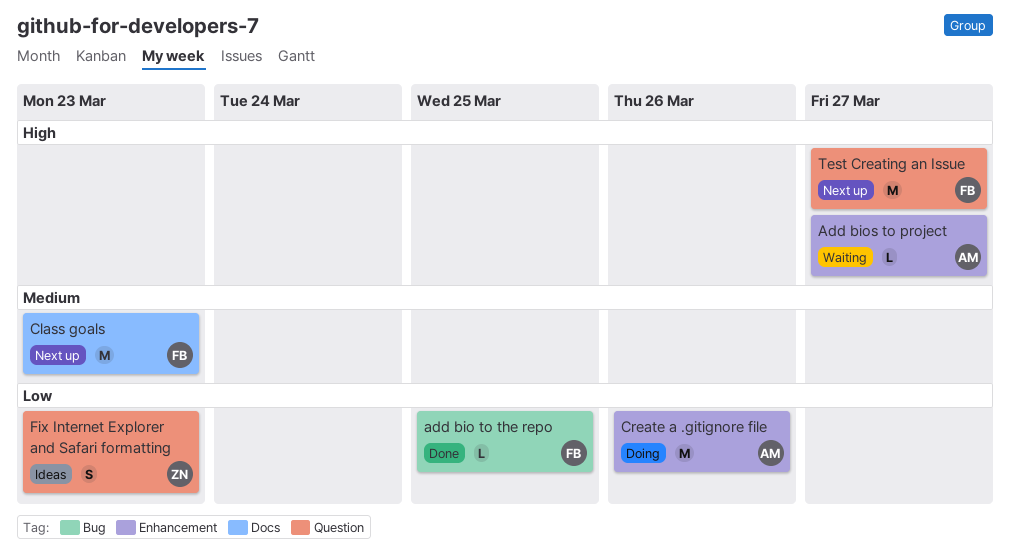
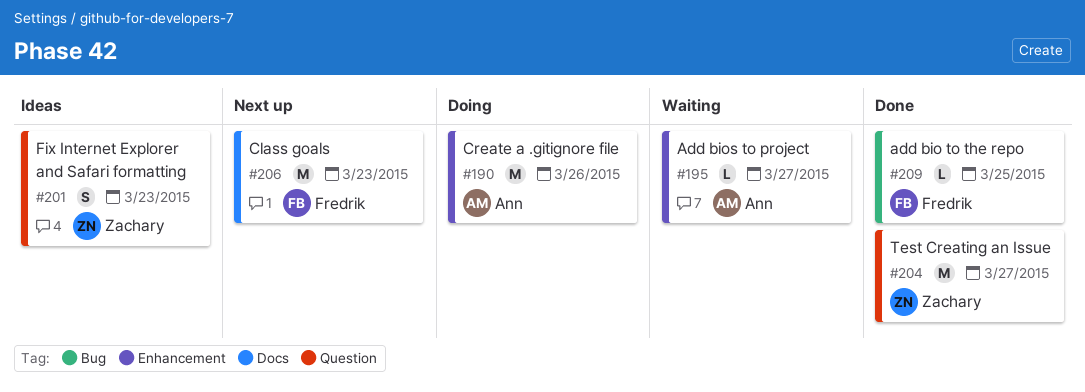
Test Creating an Issue, status: Next up -> Done
Test Creating an Issue, owner: Fredrik -> Zachary

